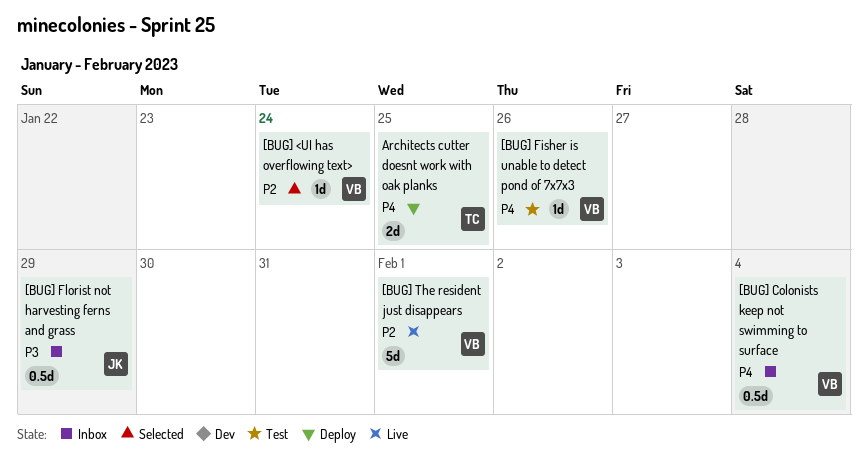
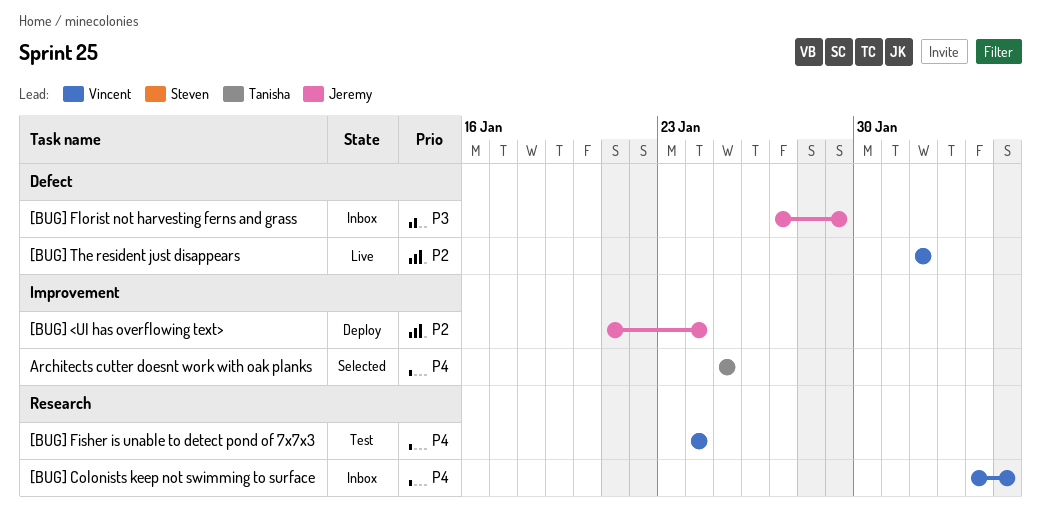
[BUG] <UI has overflowing text>, status: Selected -> Deploy
[BUG] <UI has overflowing text>, owner: Vincent -> Jeremy
[BUG] Fisher is unable to detect pond of 7x7x3, due: Jan 26 -> Jan 24
Architects cutter doesnt work with oak planks, status: Deploy -> Selected

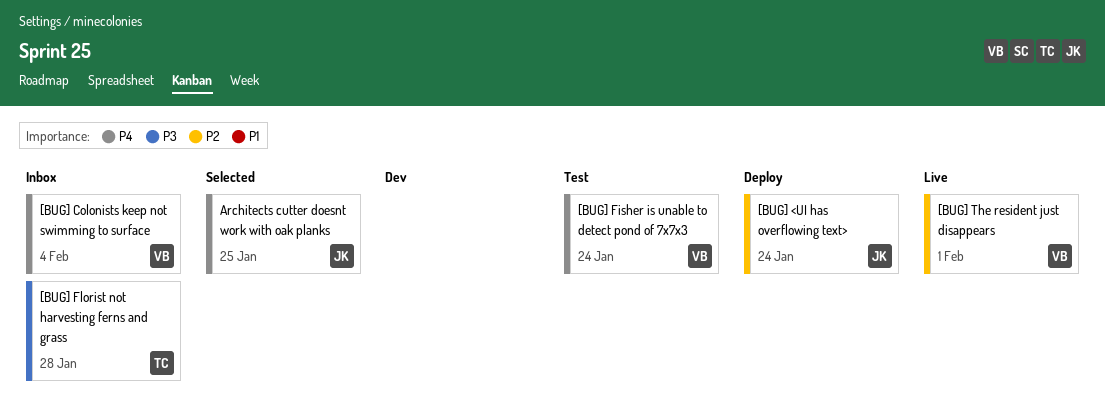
[BUG] Florist not harvesting ferns and grass, owner: Jeremy -> Tanisha
[BUG] Florist not harvesting ferns and grass, due: Jan 29 -> Jan 28
Architects cutter doesnt work with oak planks, owner: Tanisha -> Jeremy

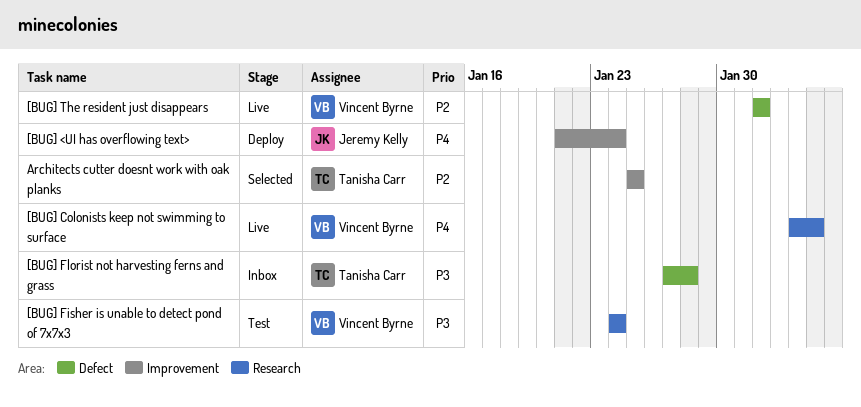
[BUG] <UI has overflowing text>, priority: P2 -> P4
[BUG] Colonists keep not swimming to surface, status: Inbox -> Live
[BUG] Fisher is unable to detect pond of 7x7x3, priority: P4 -> P3
Architects cutter doesnt work with oak planks, owner: Jeremy Kelly -> Tanisha Carr
Architects cutter doesnt work with oak planks, priority: P4 -> P2

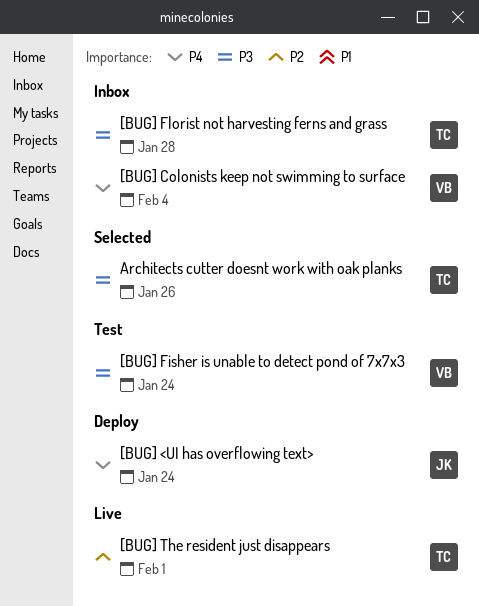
[BUG] Colonists keep not swimming to surface, status: Live -> Inbox
[BUG] The resident just disappears, owner: Vincent Byrne -> Tanisha Carr
Architects cutter doesnt work with oak planks, priority: P2 -> P3
Architects cutter doesnt work with oak planks, due: Jan 25 -> Jan 26

